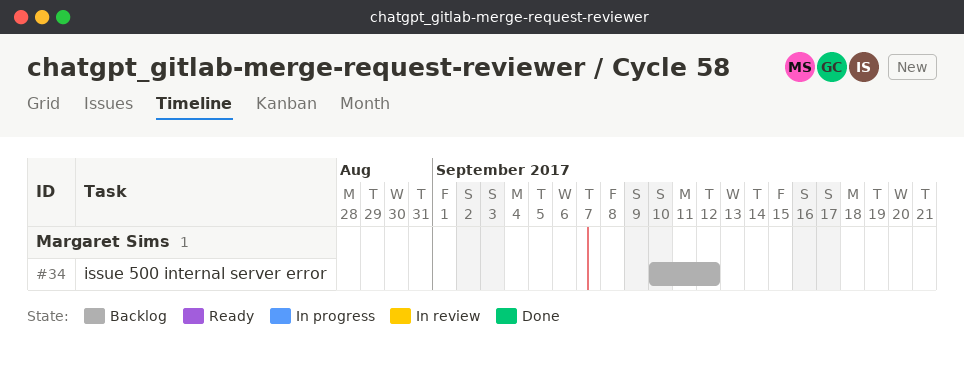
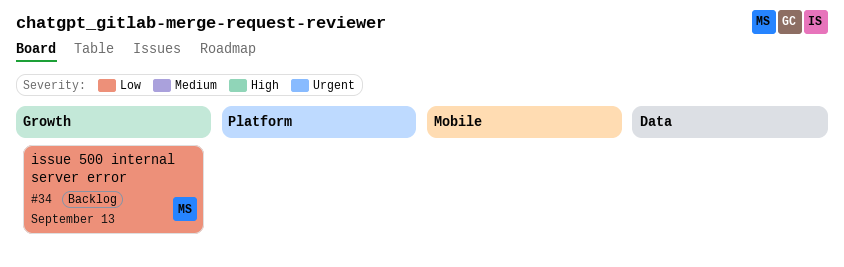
#34, due: Sep 12 -> Sep 13

